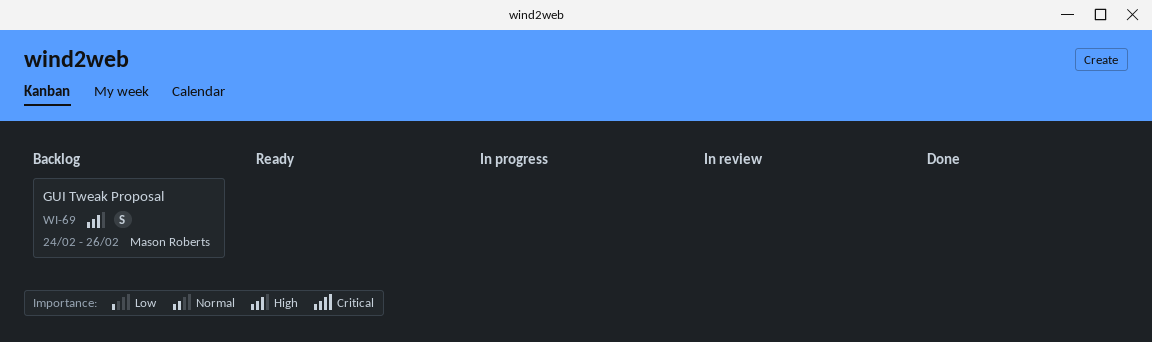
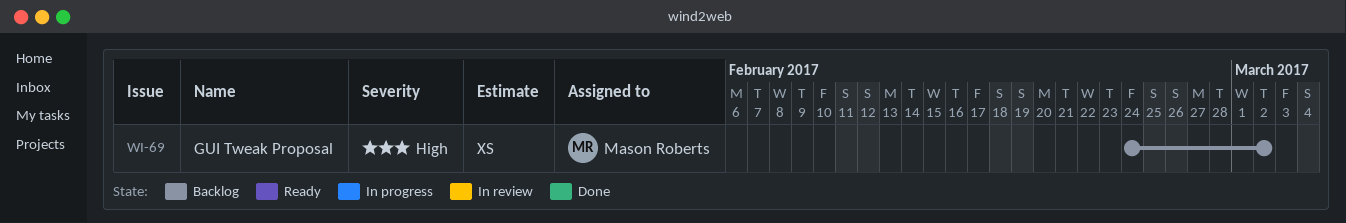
WI-69, estimate: S -> XS
WI-69, due: Feb 26 -> Mar 2

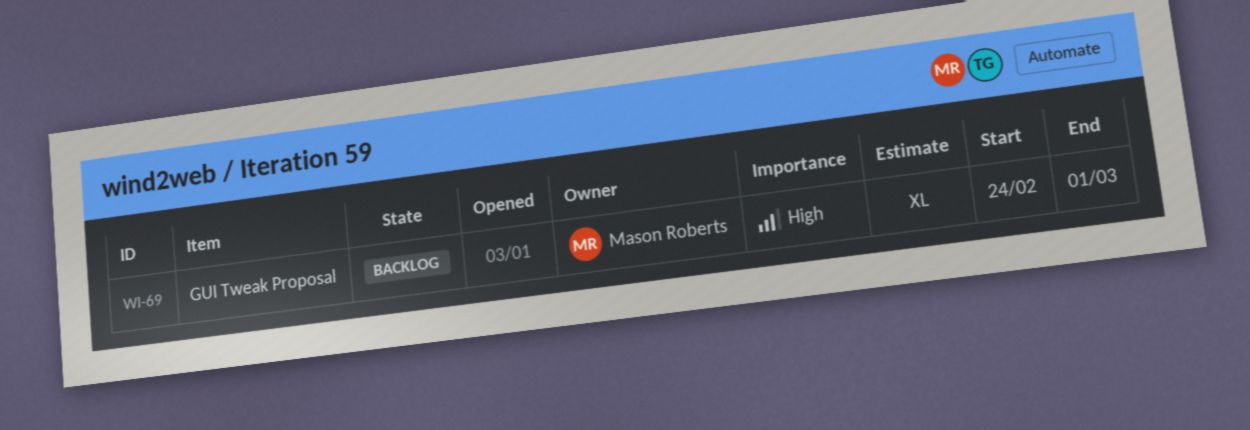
WI-69, estimate: XS -> XL
WI-69, due: Mar 2 -> Mar 1

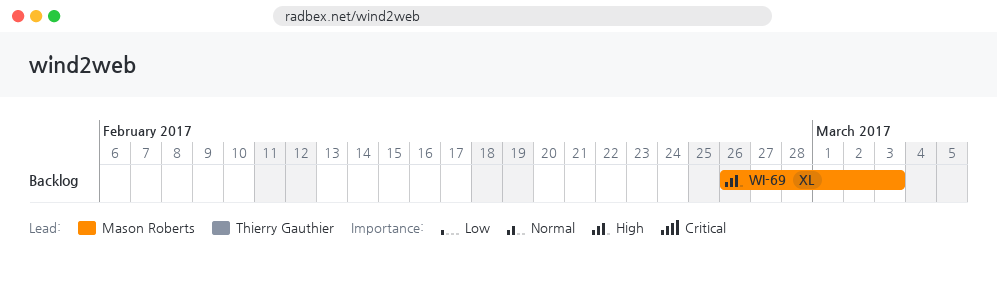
WI-69, start: Feb 24 -> Feb 26
WI-69, due: Mar 1 -> Mar 3

